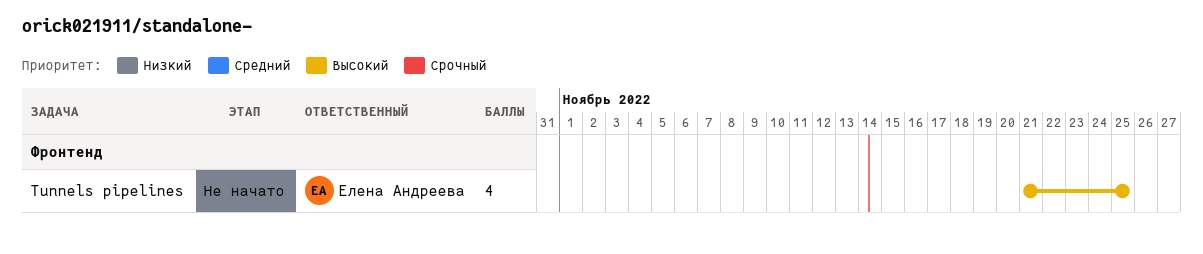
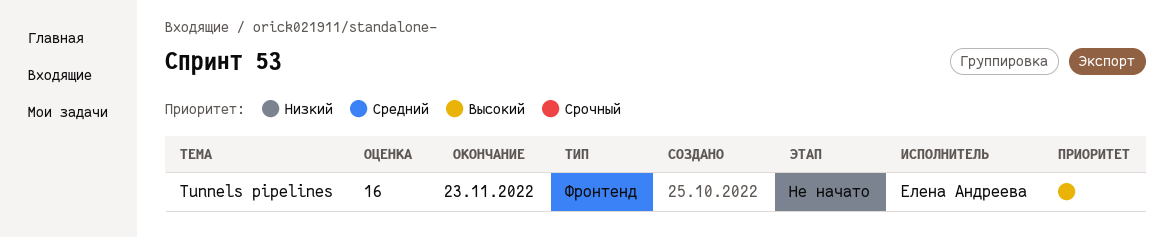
Tunnels pipelines, estimate: 4 -> 16
Tunnels pipelines, due: Nov 25 -> Nov 23

